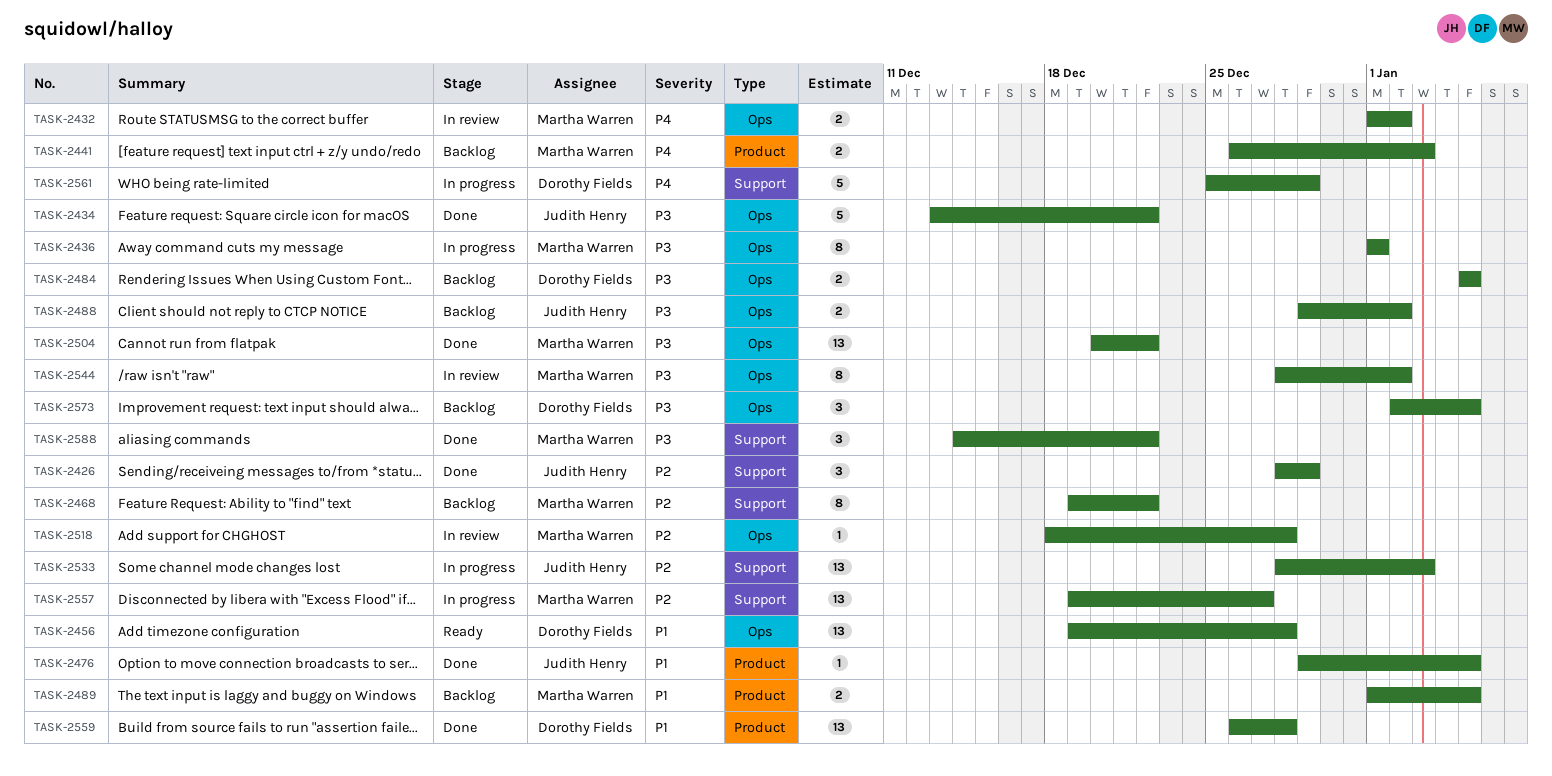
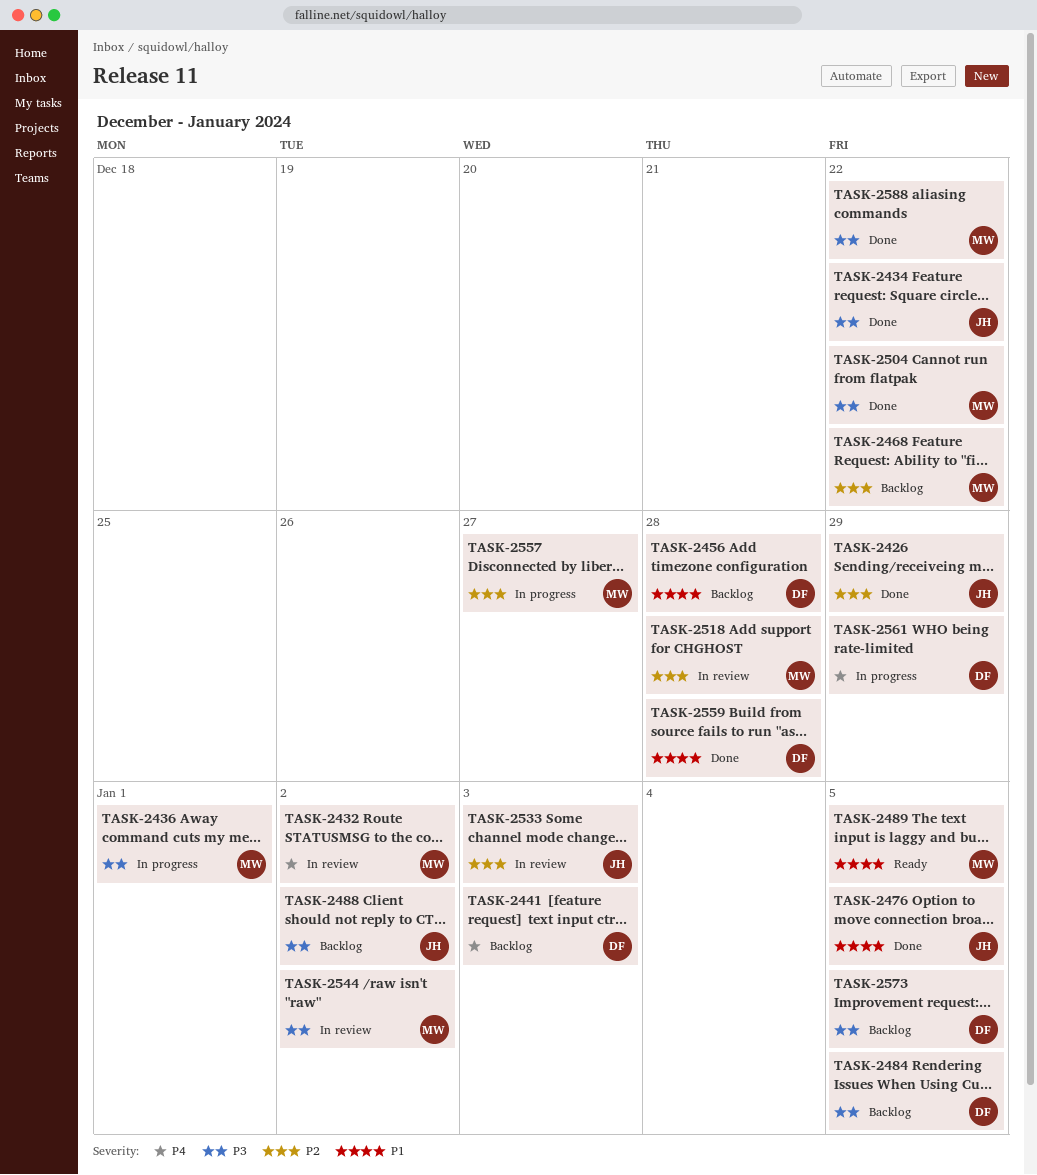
TASK-2441, owner: Martha Warren -> Dorothy Fields
TASK-2456, status: Ready -> Backlog
TASK-2489, status: Backlog -> Ready
TASK-2533, status: In progress -> In review

